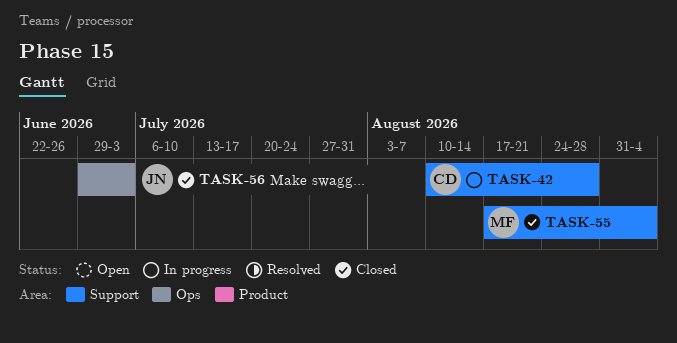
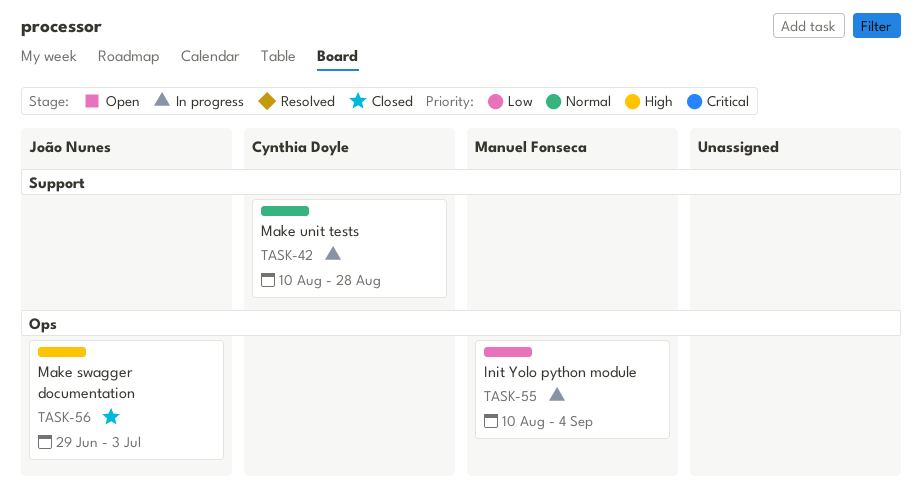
TASK-55, status: Closed -> In progress
TASK-55, label: Support -> Ops
TASK-55, start: Aug 17 -> Aug 10

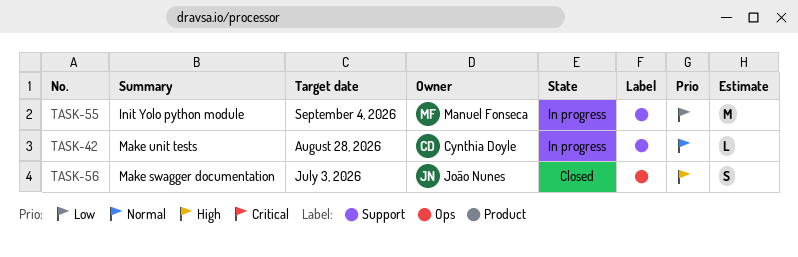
TASK-55, label: Ops -> Support

